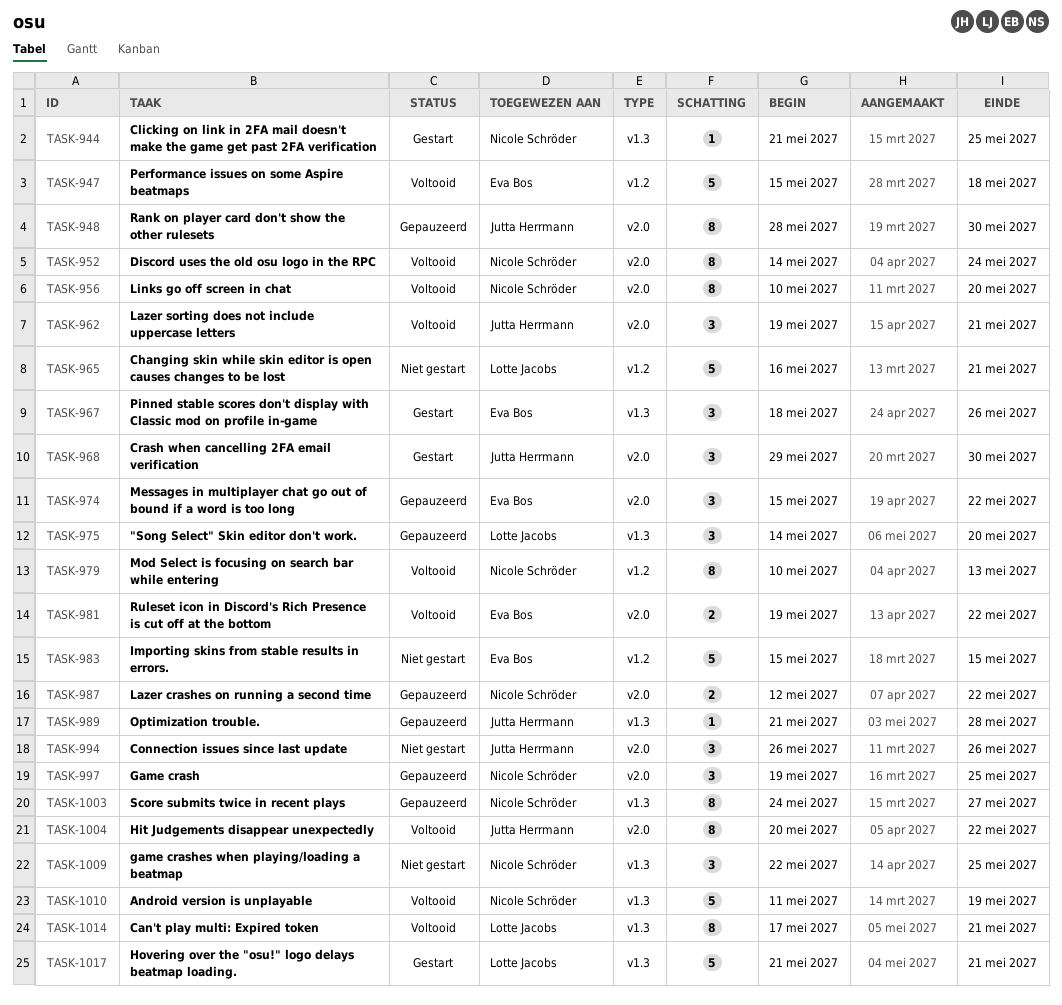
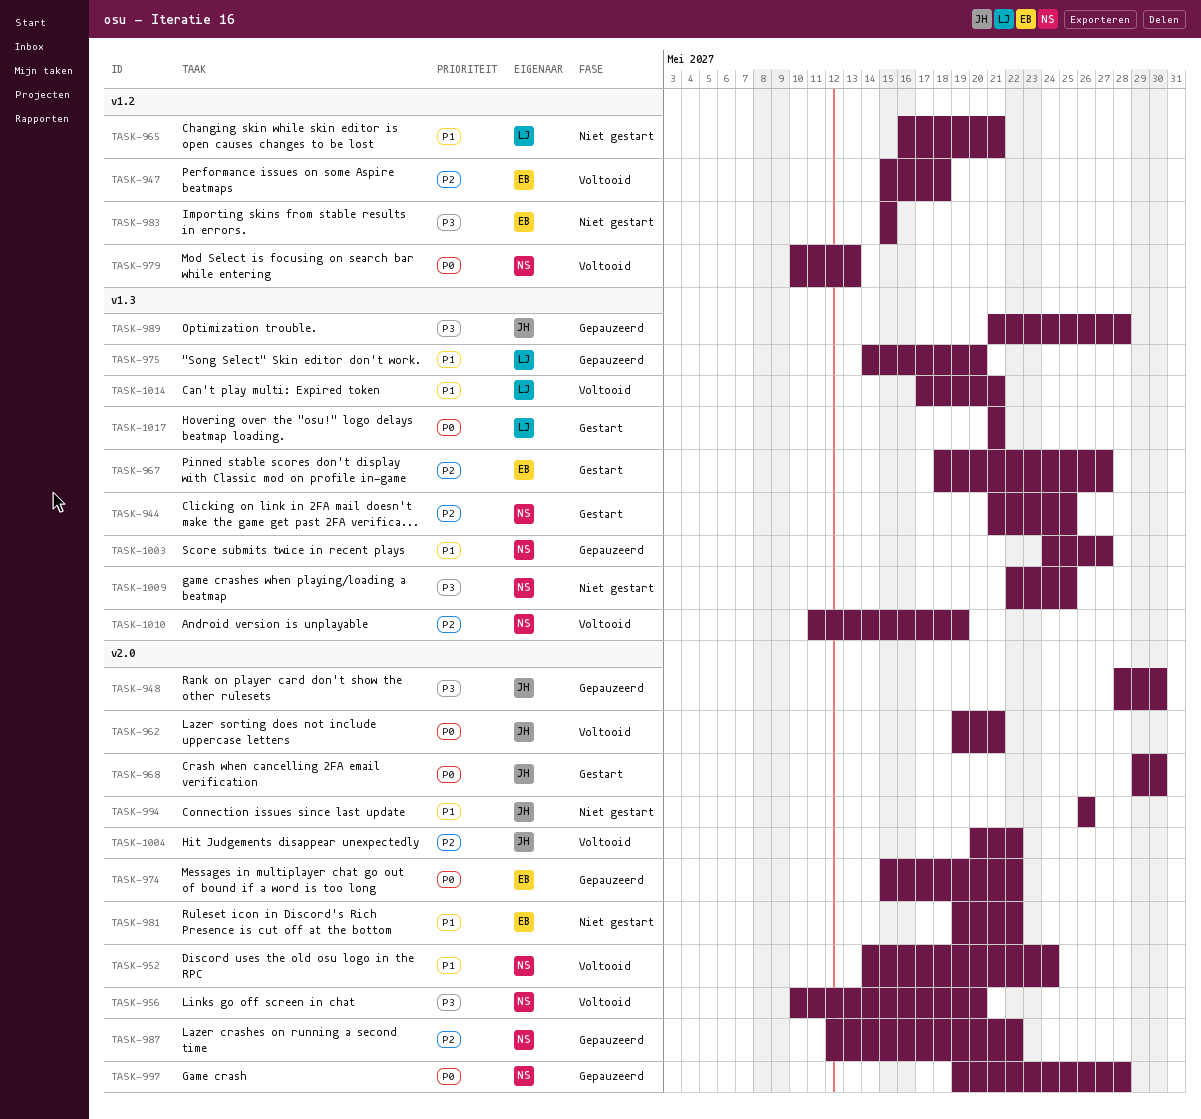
TASK-967, due: May 26 -> May 27
TASK-981, status: Voltooid -> Niet gestart
TASK-997, due: May 25 -> May 28

